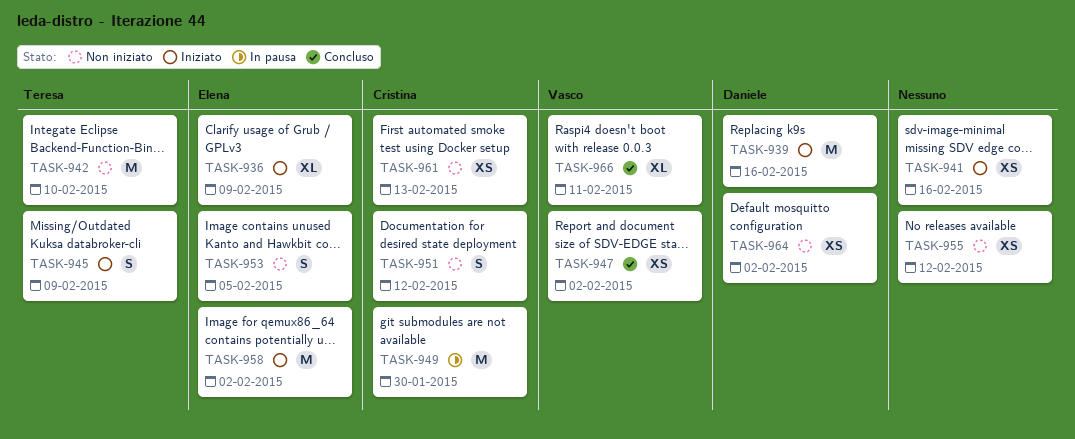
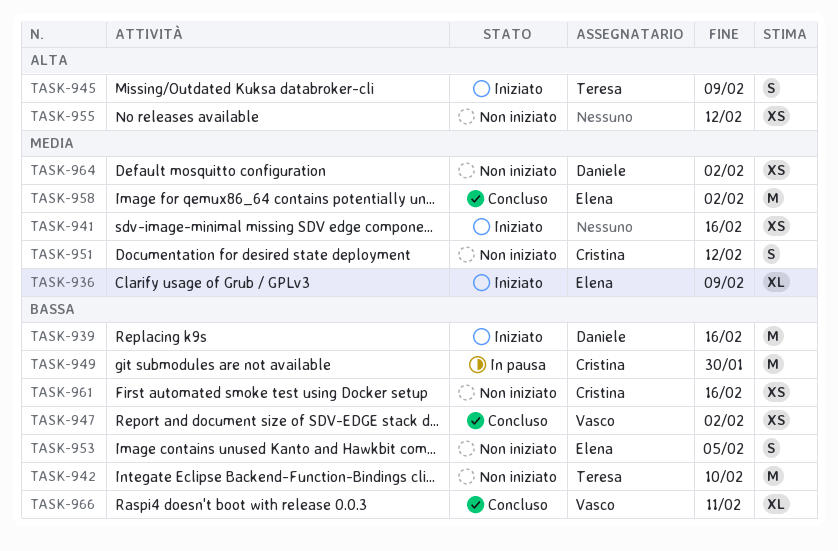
TASK-958, status: Iniziato -> Concluso
TASK-961, due: Feb 13 -> Feb 16

